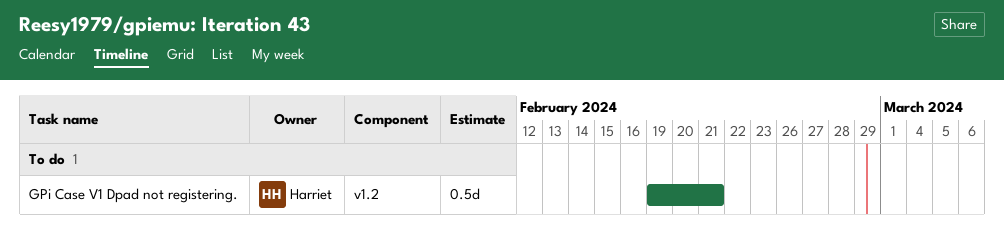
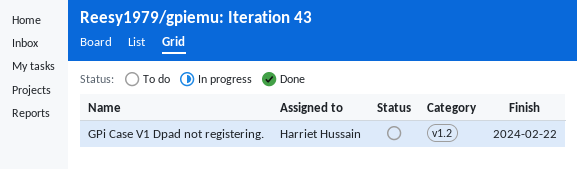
GPi Case V1 Dpad not registering., due: Feb 21 -> Feb 22

